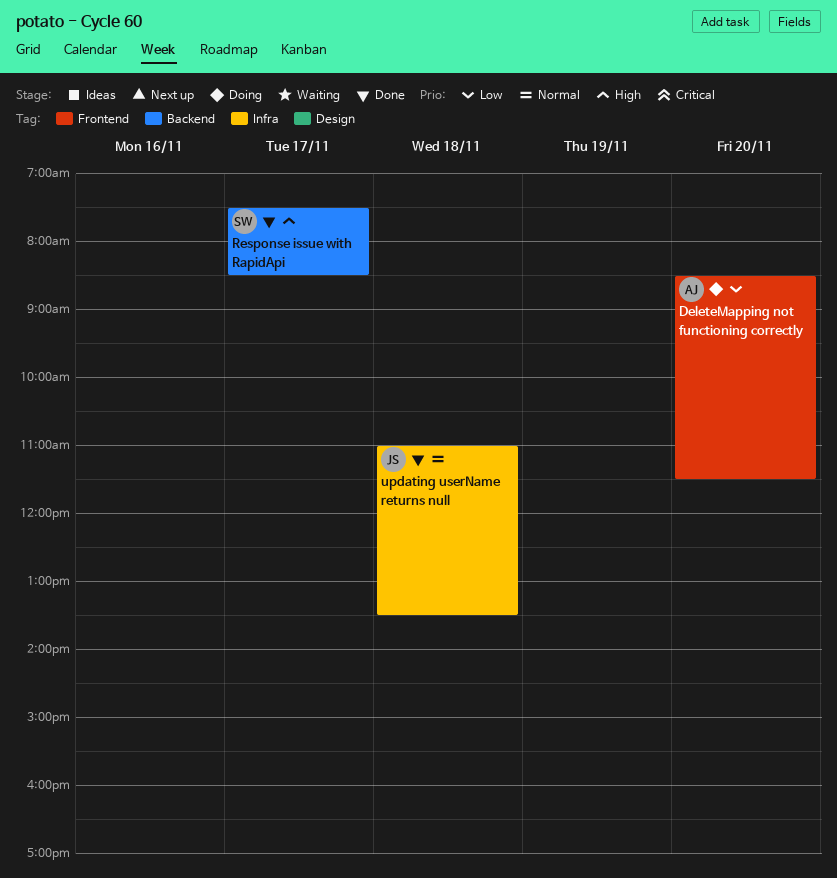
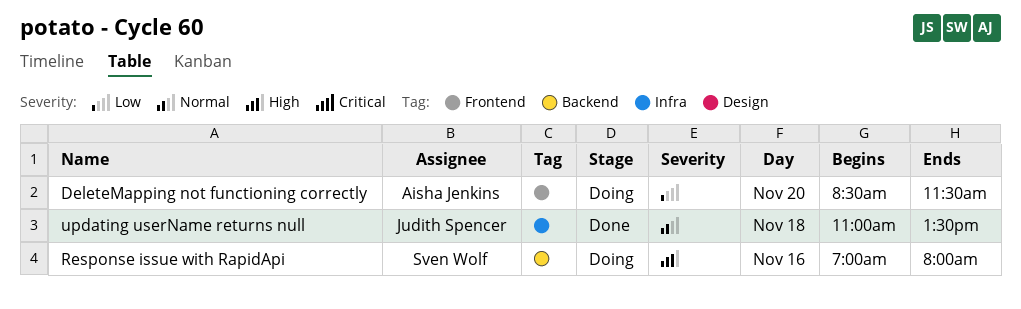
Response issue with RapidApi, status: Done -> Doing
Response issue with RapidApi, day: Nov 17 -> Nov 16
Response issue with RapidApi, begins: 07:30 -> 07:00
Response issue with RapidApi, ends: 08:30 -> 08:00

